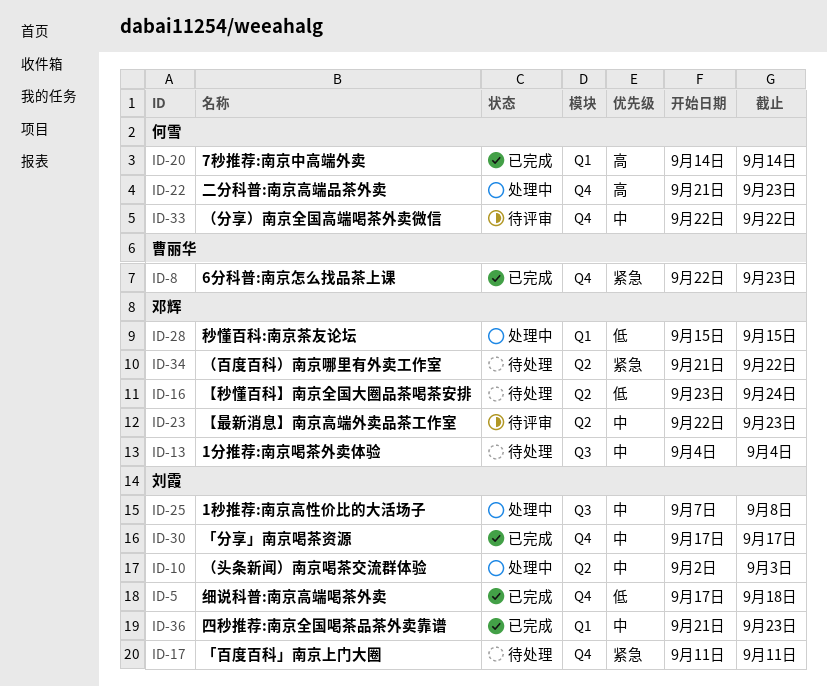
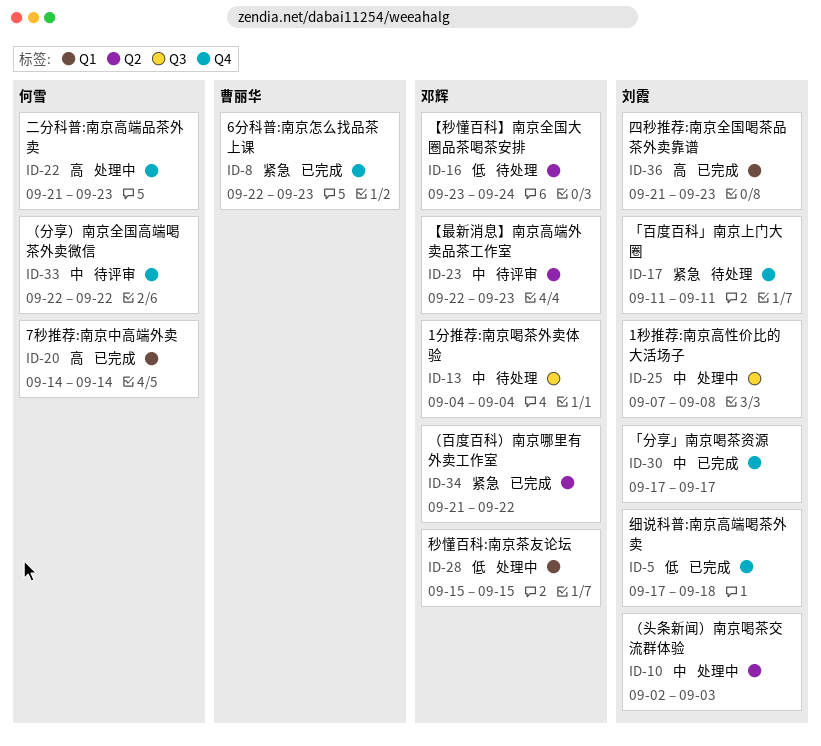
ID-34, status: 待处理 -> 已完成
ID-36, priority: 中 -> 高

